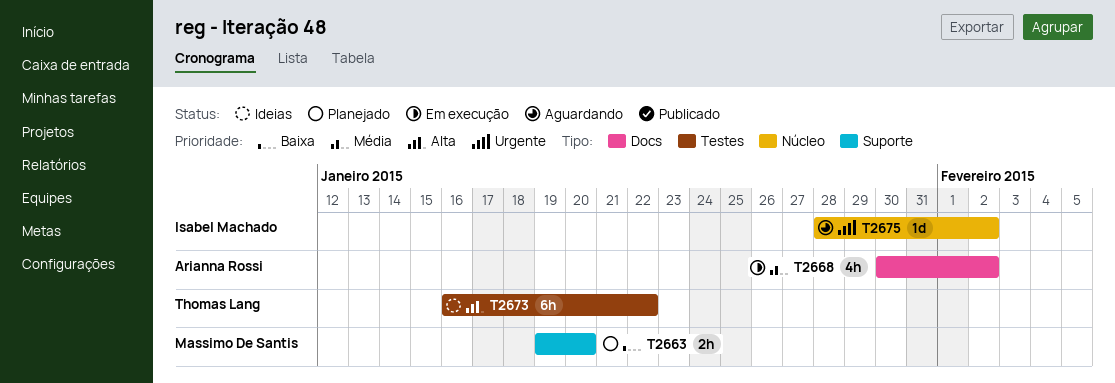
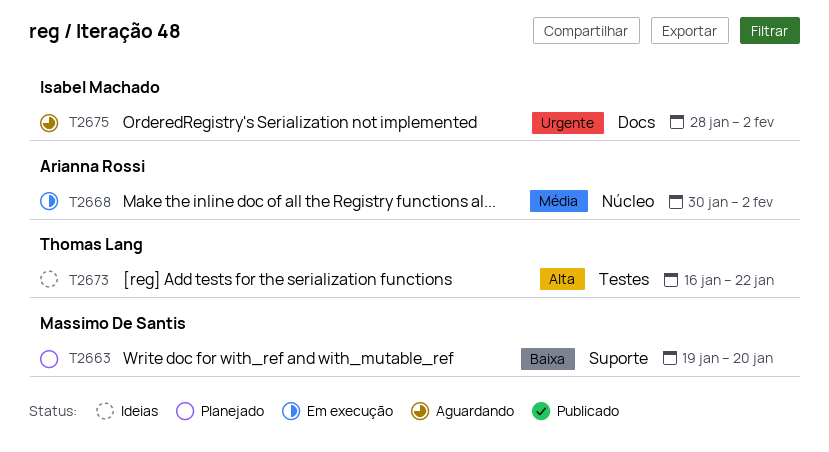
T2668, label: Docs -> Núcleo
T2675, label: Núcleo -> Docs

